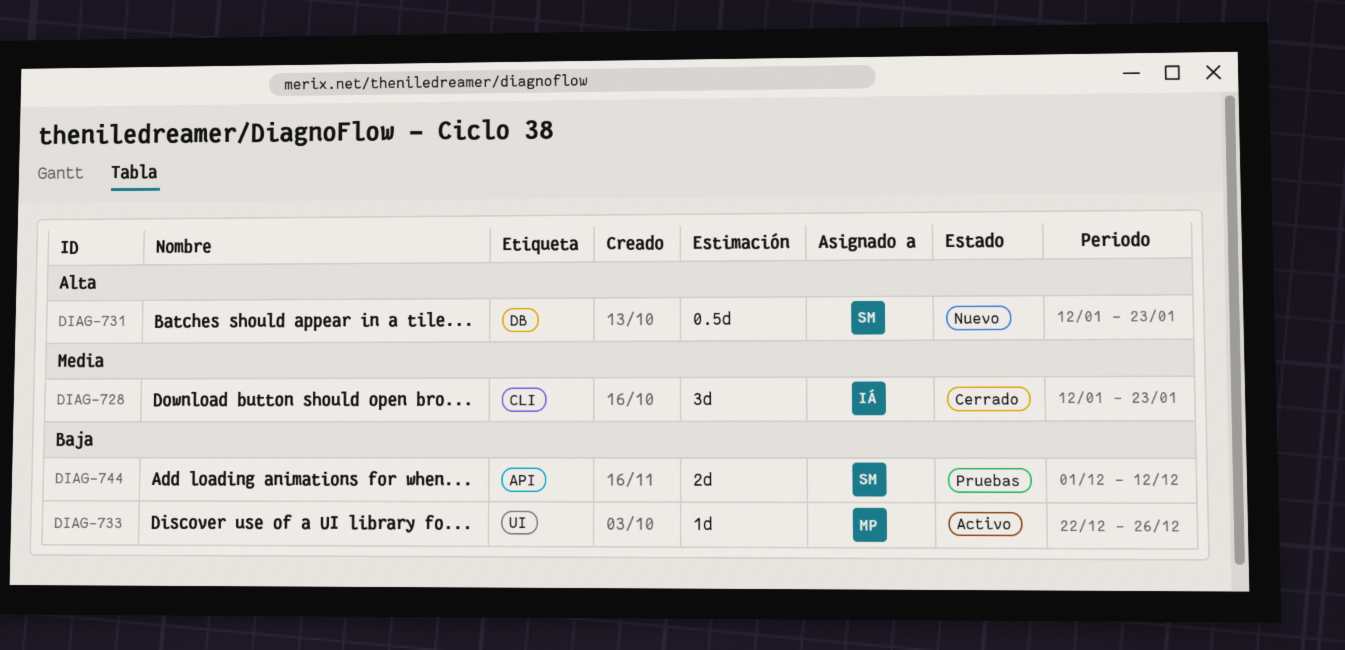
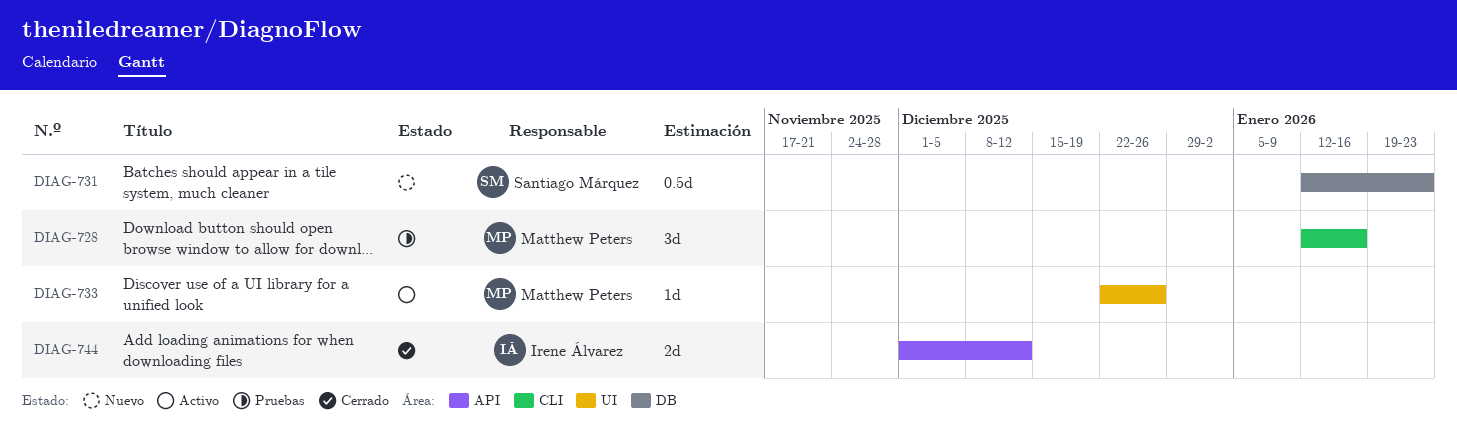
DIAG-728, status: Cerrado -> Pruebas
DIAG-728, owner: Irene Álvarez -> Matthew Peters
DIAG-728, due: Jan 23 -> Jan 16
DIAG-744, status: Pruebas -> Cerrado
DIAG-744, owner: Santiago Márquez -> Irene Álvarez

